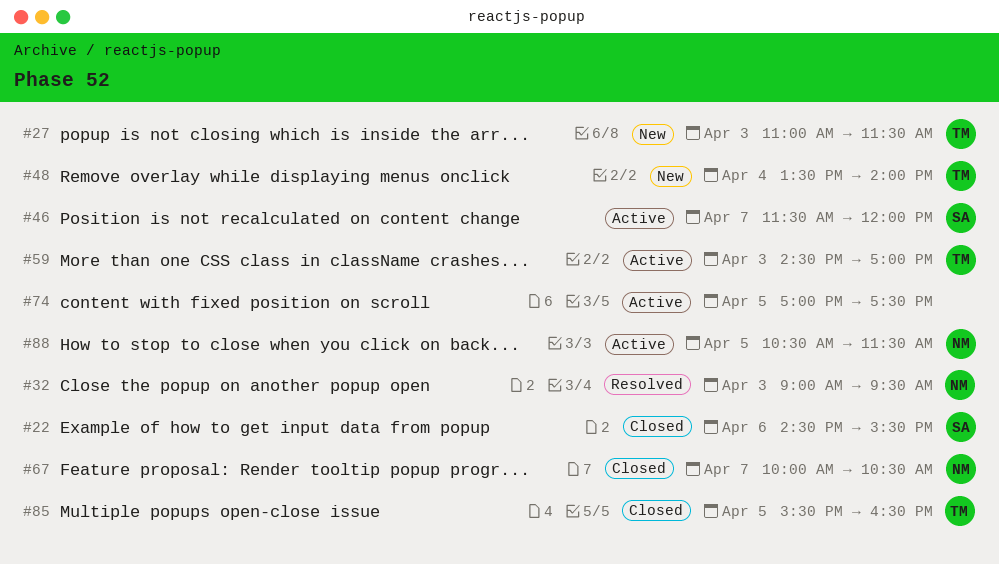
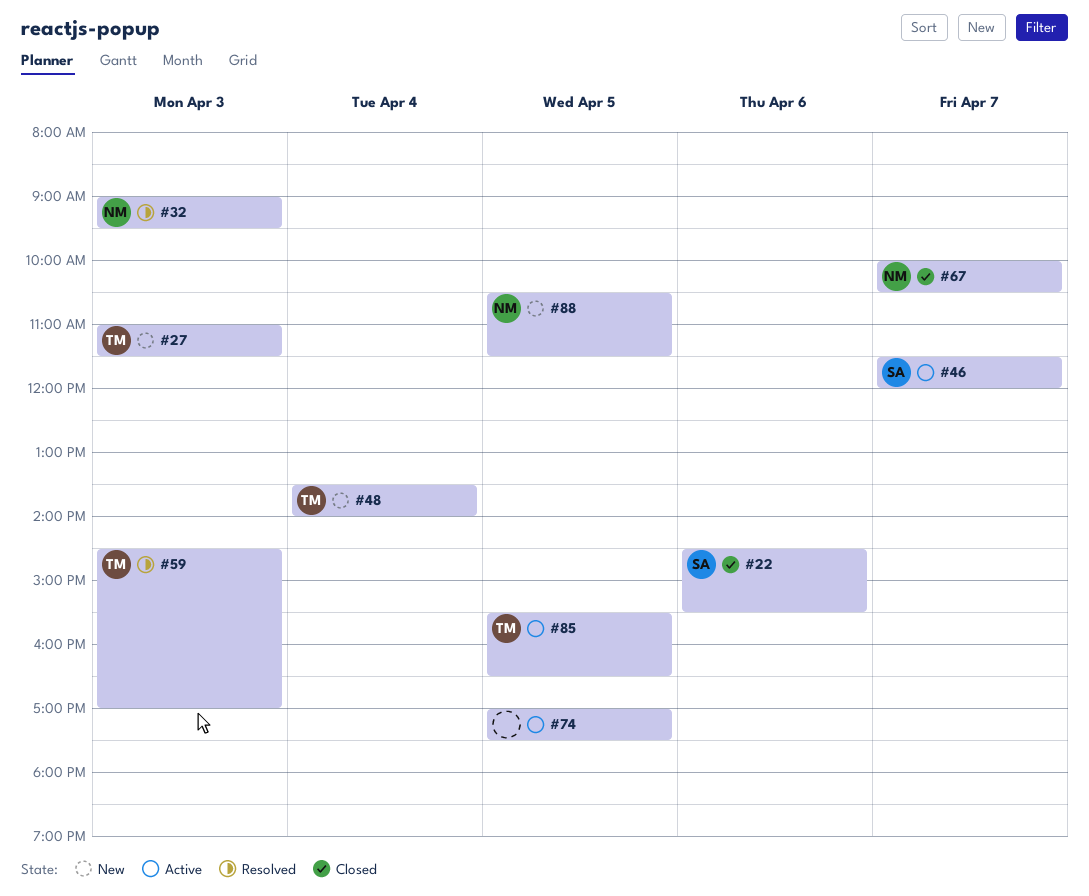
#59, status: Active -> Resolved
#85, status: Closed -> Active
#88, status: Active -> New

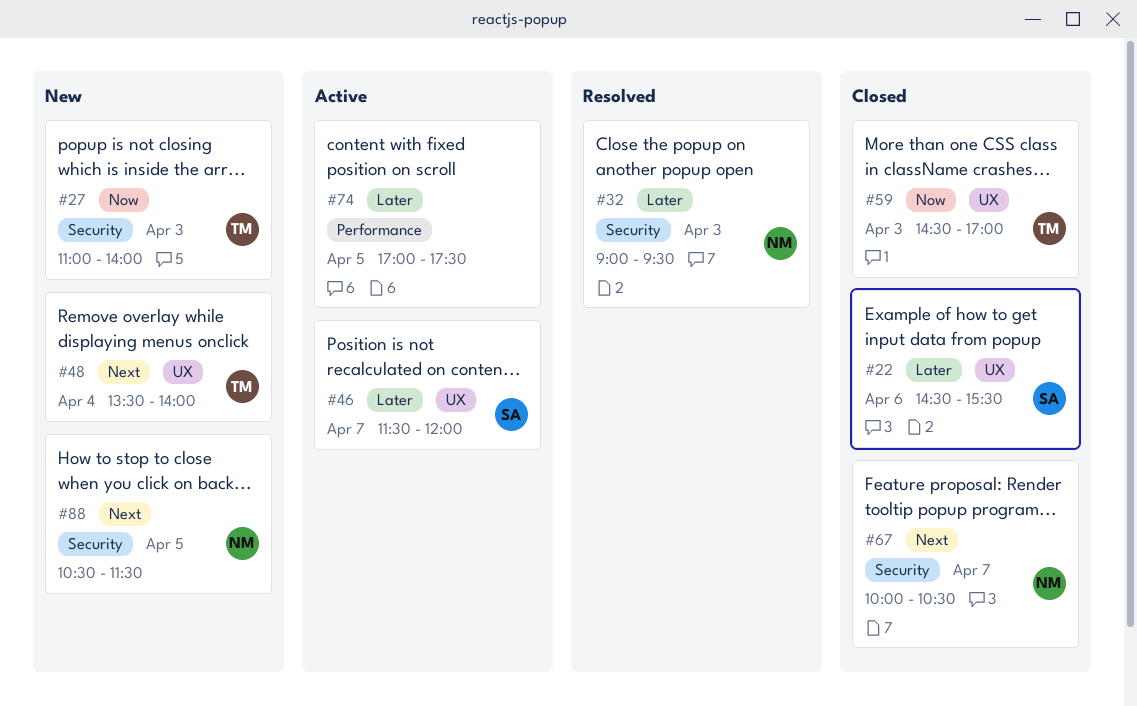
#27, ends: 11:30 -> 14:00
#59, status: Resolved -> Closed
#85: present -> none

